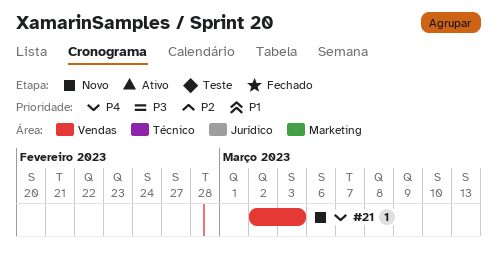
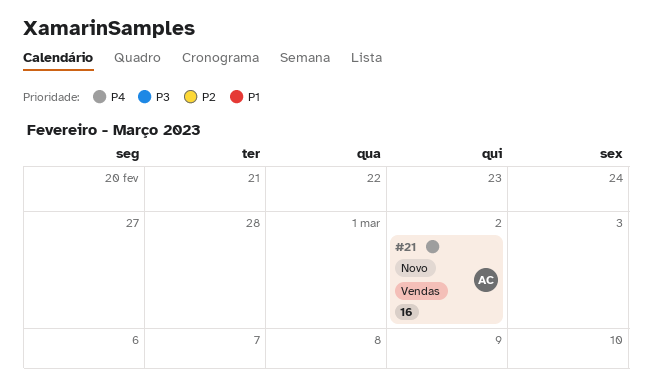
#21, estimate: 1 -> 16
#21, due: Mar 3 -> Mar 2

